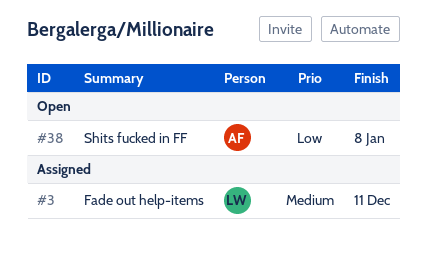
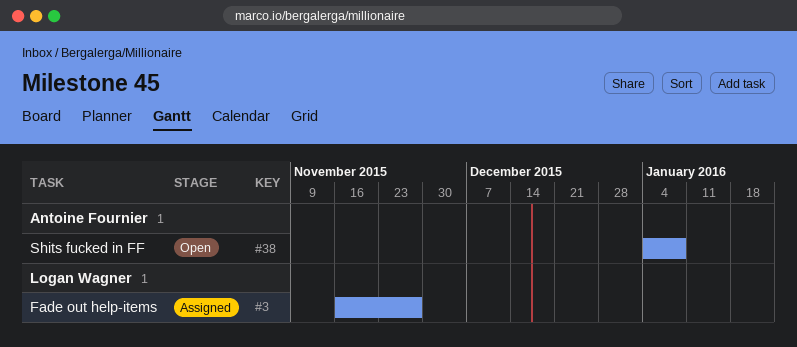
#3, due: Dec 11 -> Nov 27

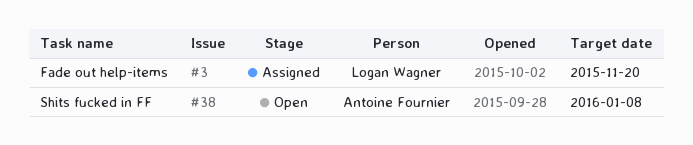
#3, due: Nov 27 -> Nov 20

